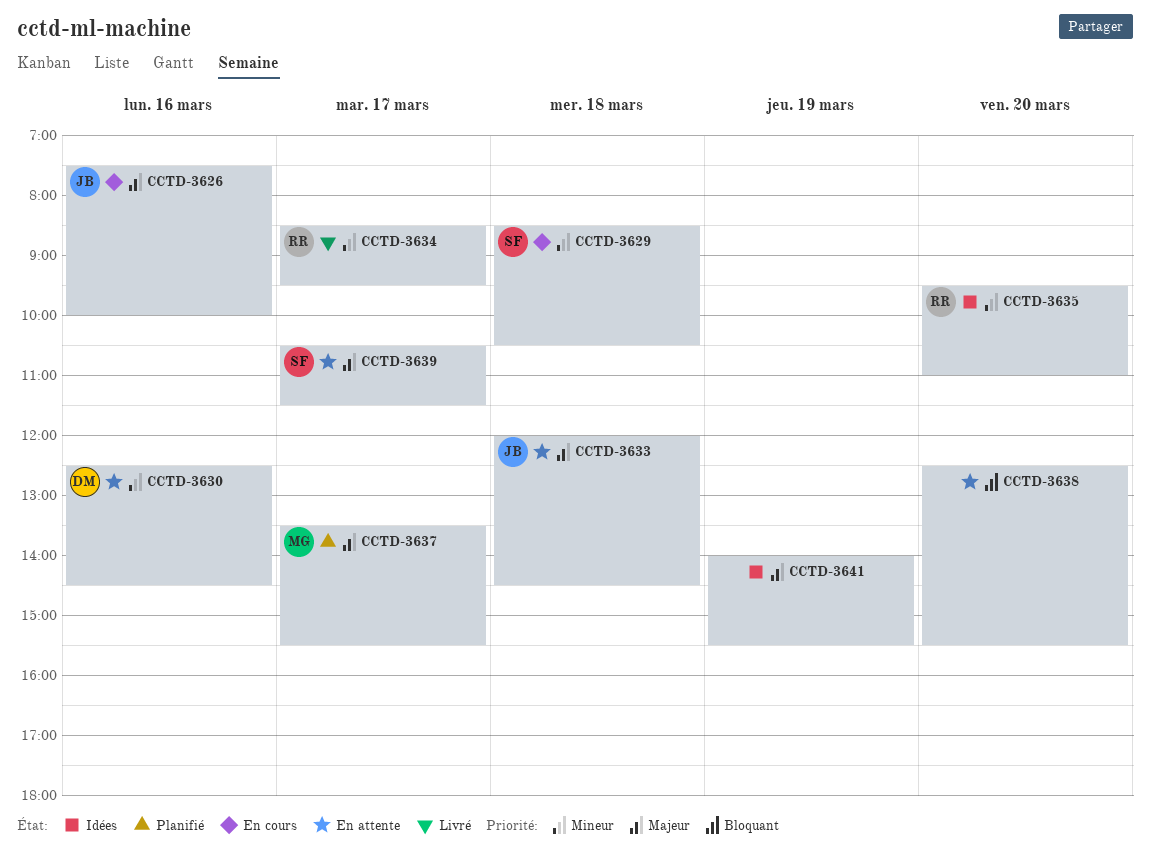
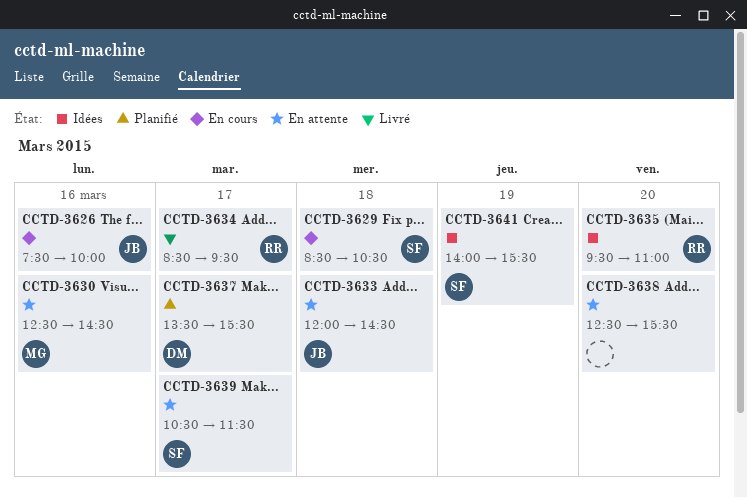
CCTD-3630, owner: DM -> MG
CCTD-3637, owner: MG -> DM
CCTD-3641, owner: none -> SF

